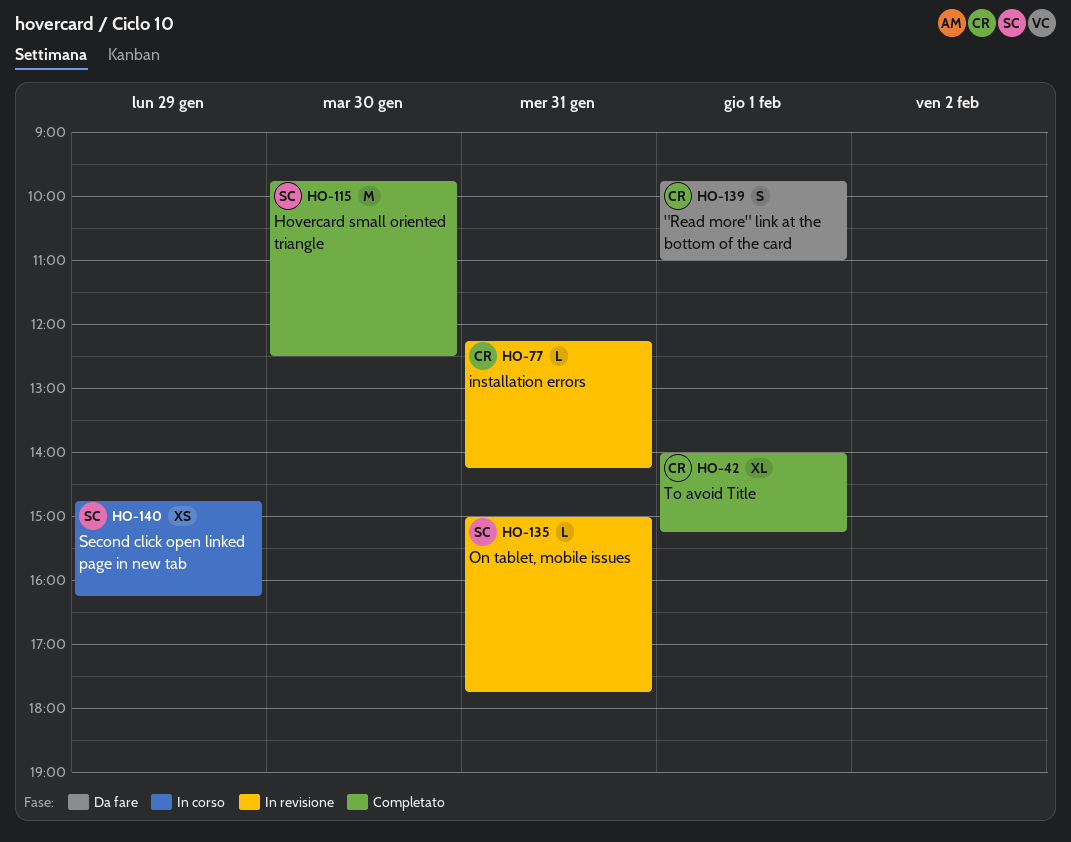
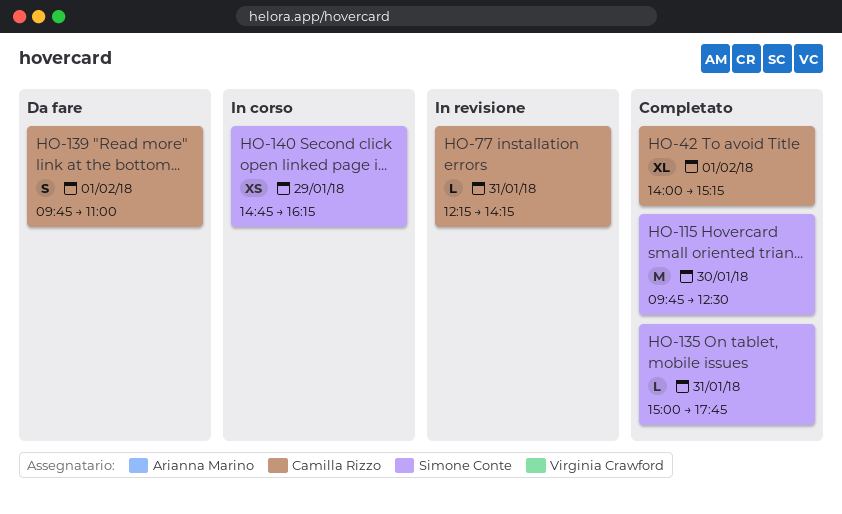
HO-135, status: In revisione -> Completato

